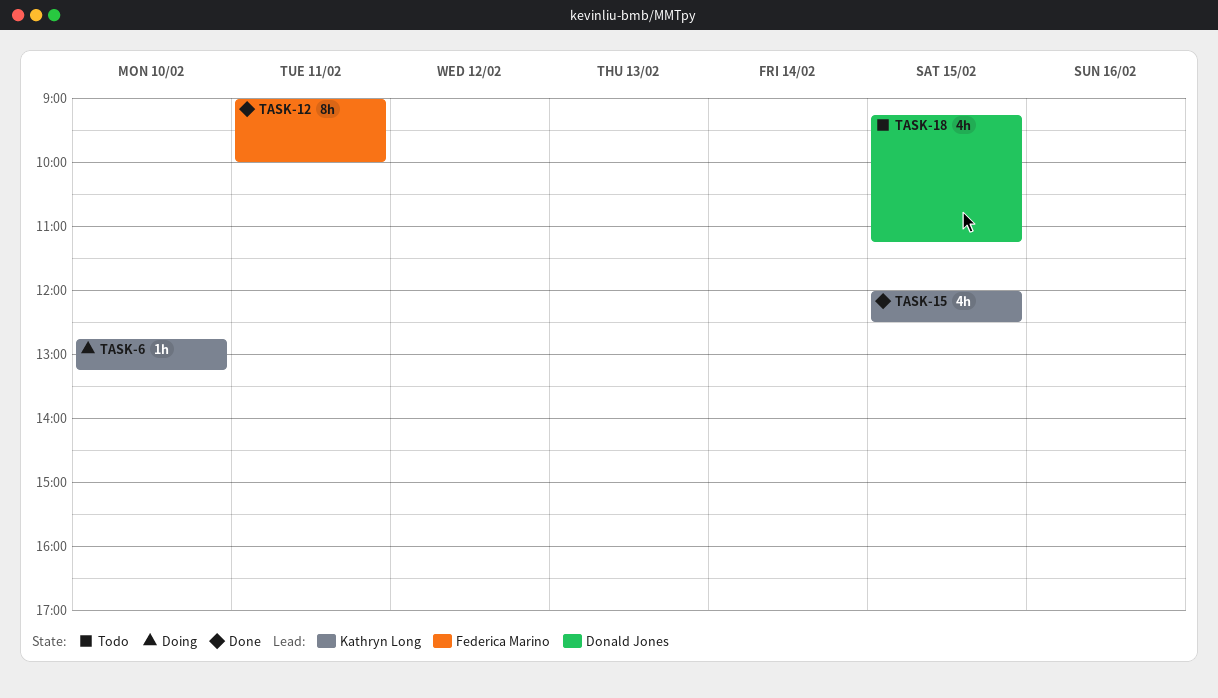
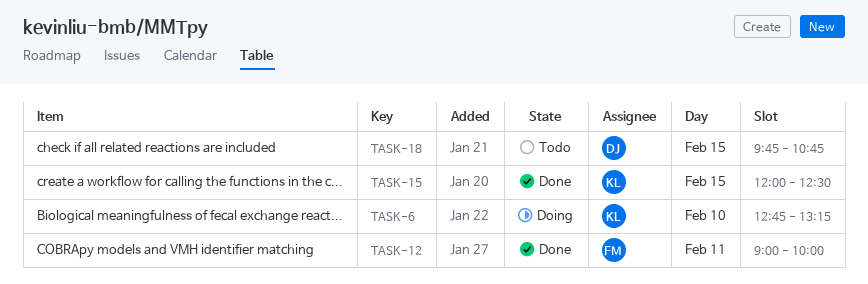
TASK-18, begins: 09:15 -> 09:45
TASK-18, ends: 11:15 -> 10:45

